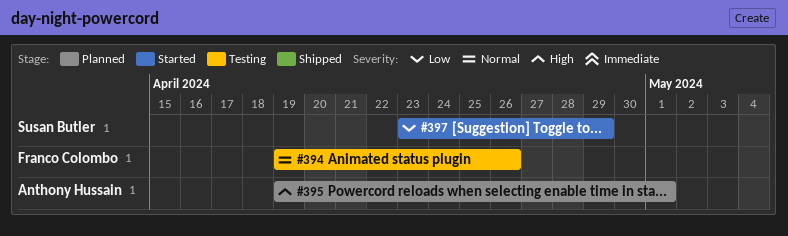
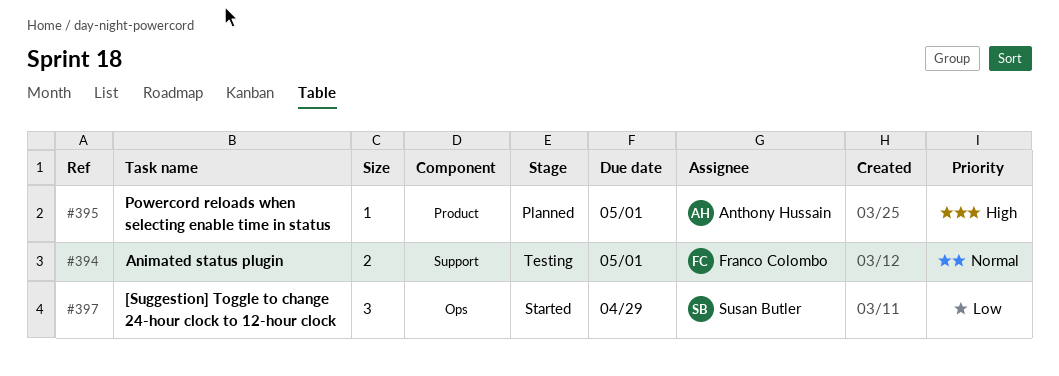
#394, due: Apr 26 -> May 1

